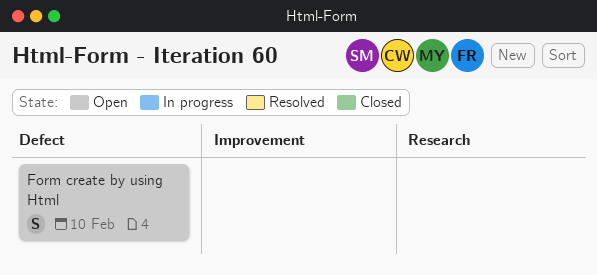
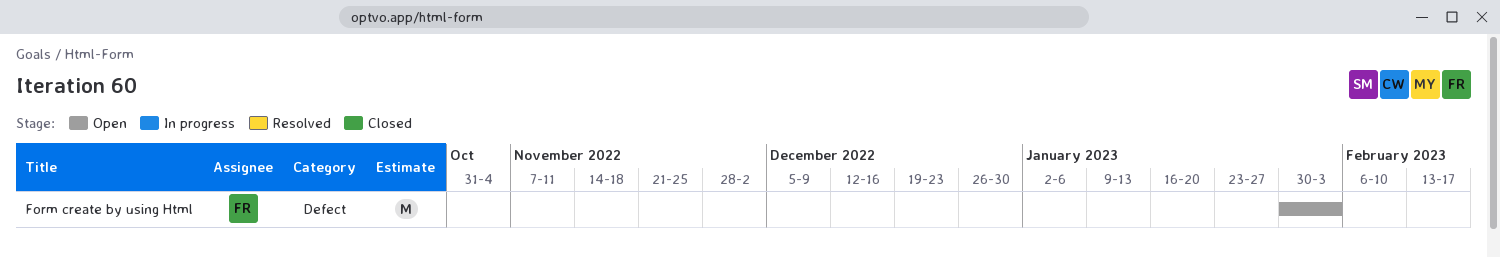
Form create by using Html, estimate: S -> M
Form create by using Html, due: Feb 10 -> Feb 3

